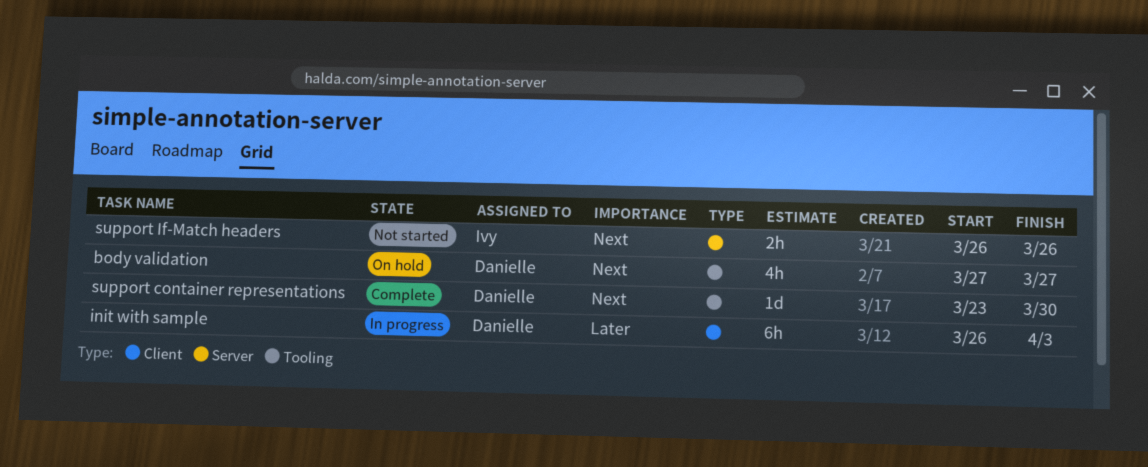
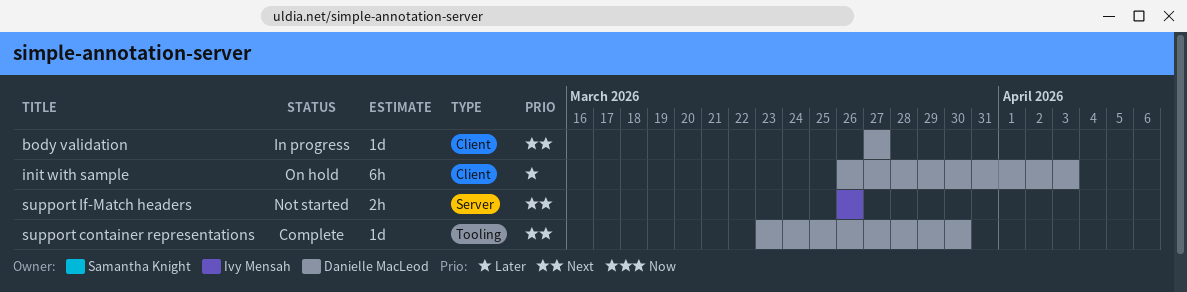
body validation, status: On hold -> In progress
body validation, label: Tooling -> Client
body validation, estimate: 4h -> 1d
init with sample, status: In progress -> On hold

